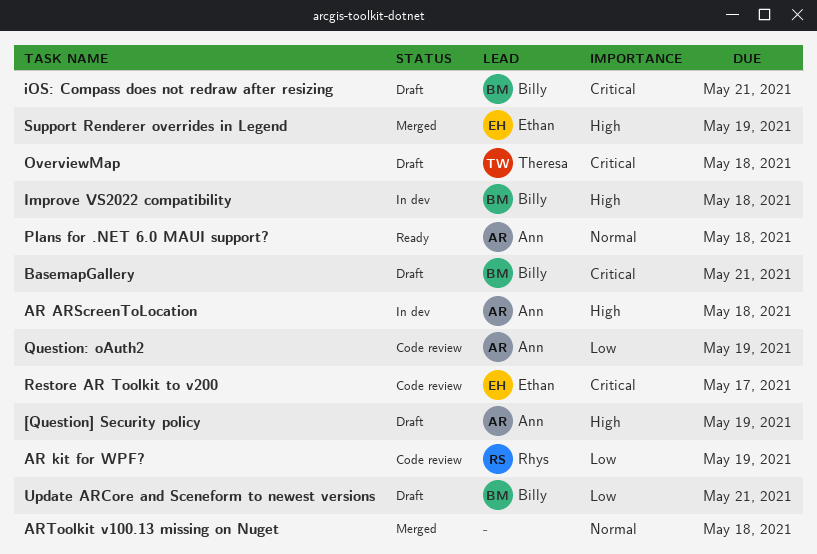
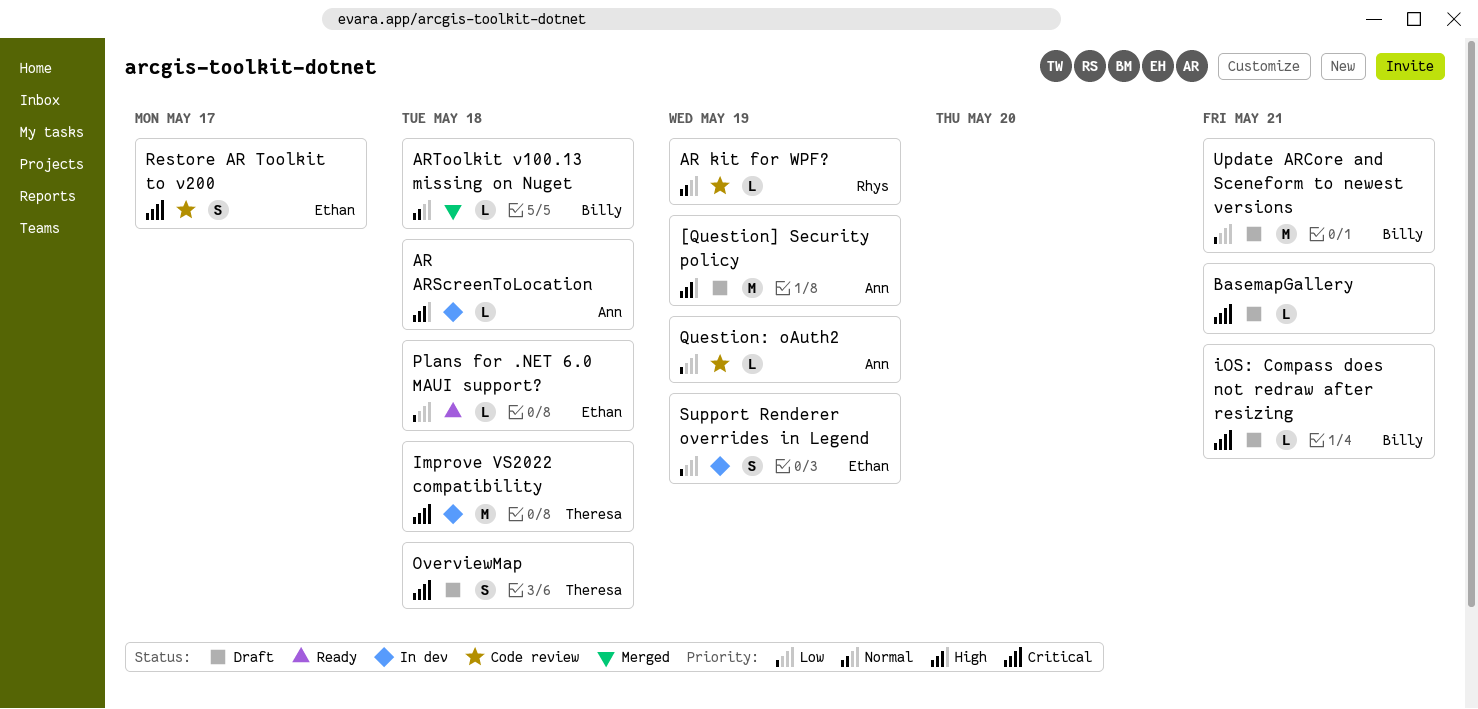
AR kit for WPF?, priority: Low -> Normal
ARToolkit v100.13 missing on Nuget, owner: none -> Billy
BasemapGallery, owner: Billy -> none
Improve VS2022 compatibility, owner: Billy -> Theresa
Improve VS2022 compatibility, priority: High -> Critical
Plans for .NET 6.0 MAUI support?, owner: Ann -> Ethan
Plans for .NET 6.0 MAUI support?, priority: Normal -> Low
Support Renderer overrides in Legend, status: Merged -> In dev
Support Renderer overrides in Legend, priority: High -> Low

